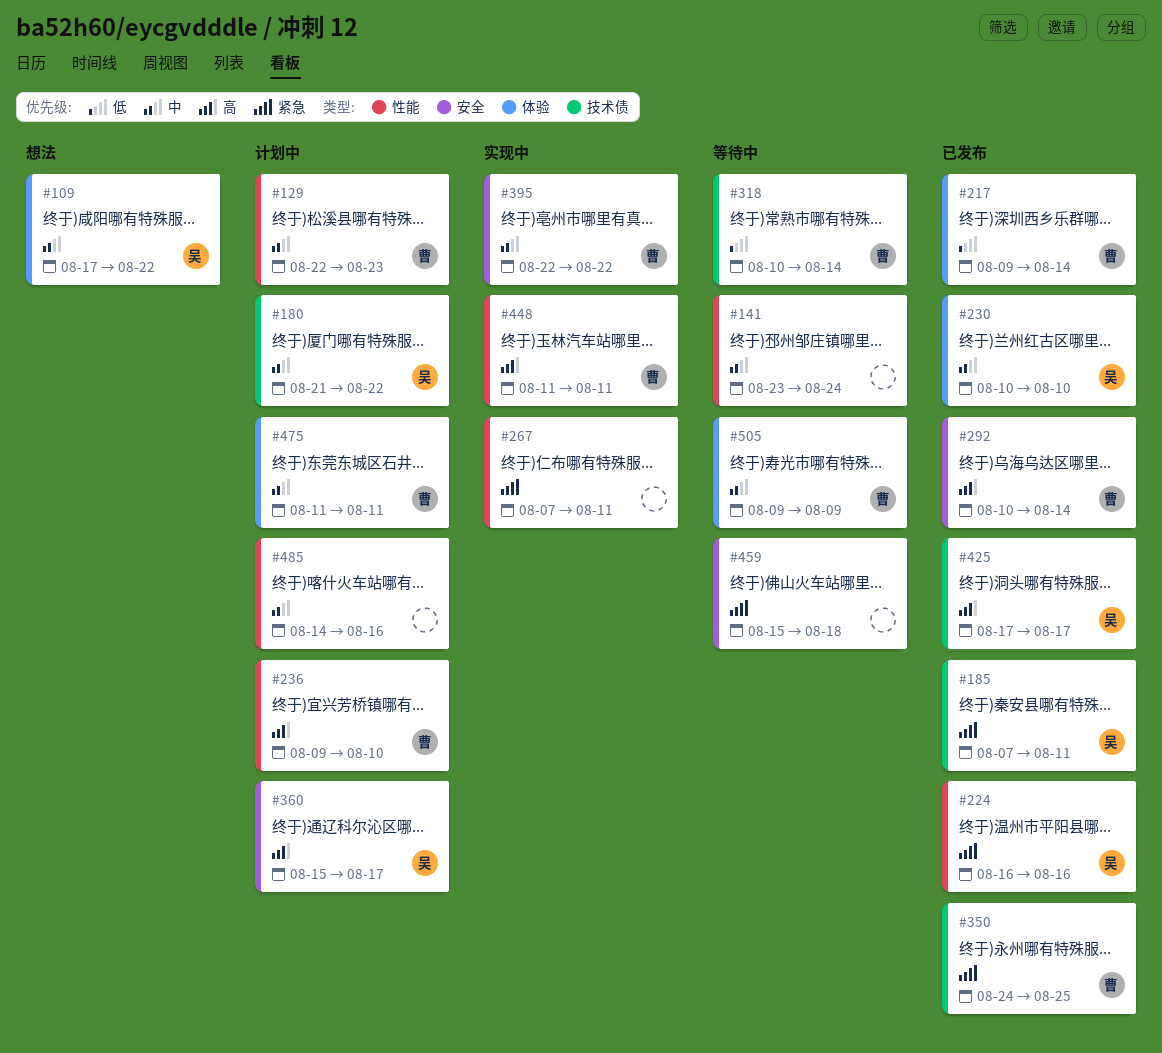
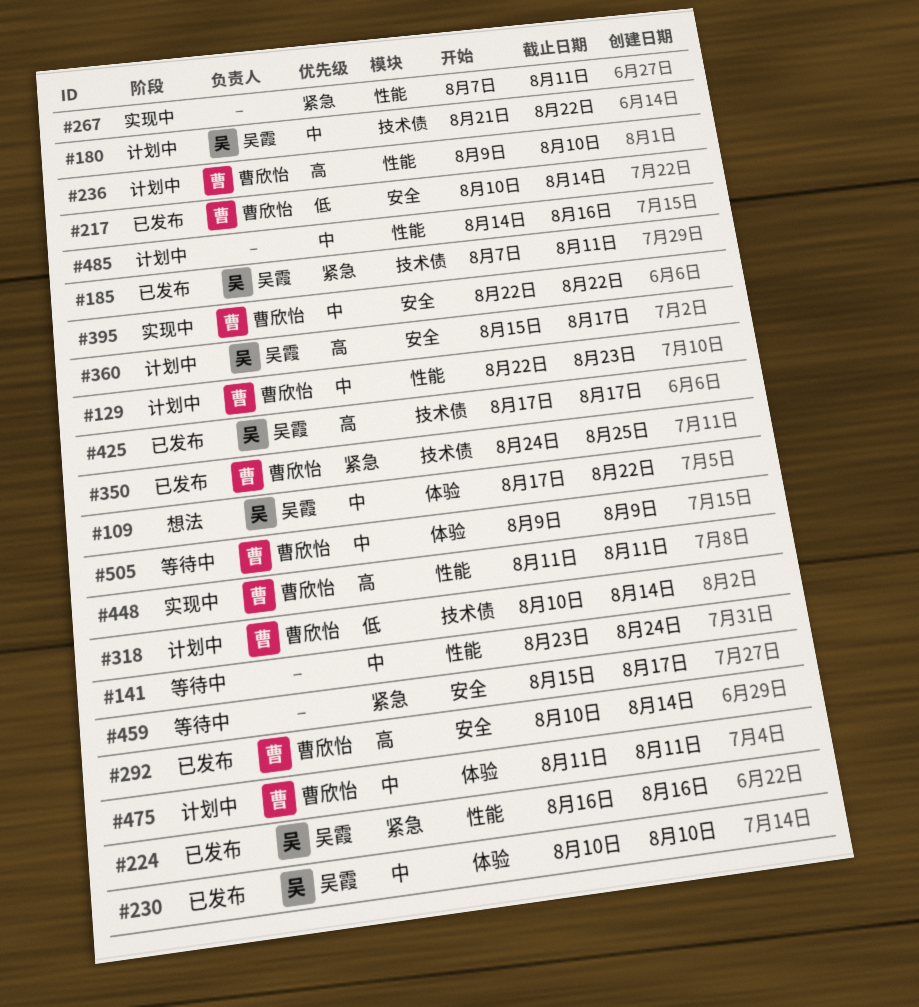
#217, label: 体验 -> 安全
#217, start: Aug 9 -> Aug 10
#318, status: 等待中 -> 计划中
#459, due: Aug 18 -> Aug 17

